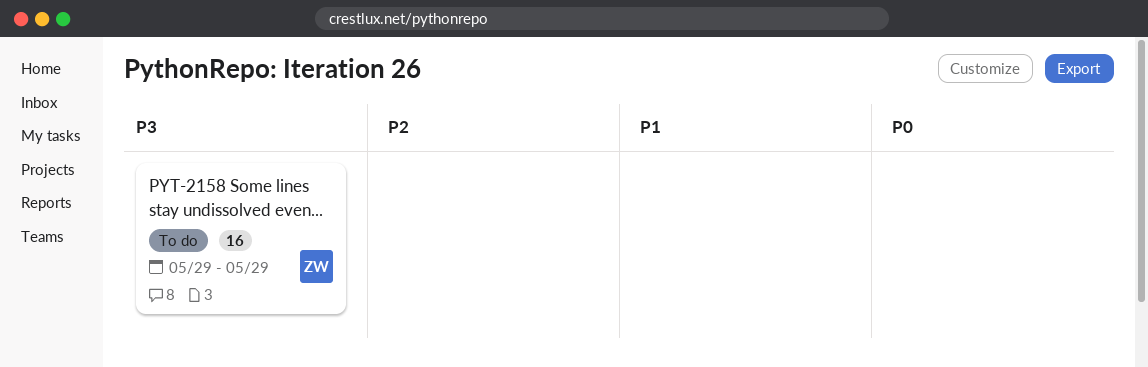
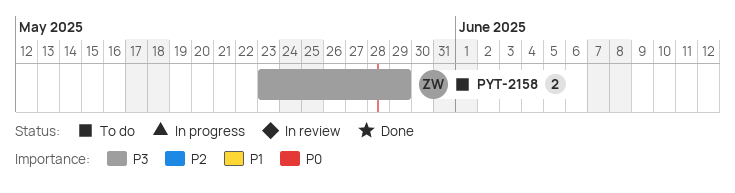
PYT-2158, estimate: 16 -> 2
PYT-2158, start: May 29 -> May 23

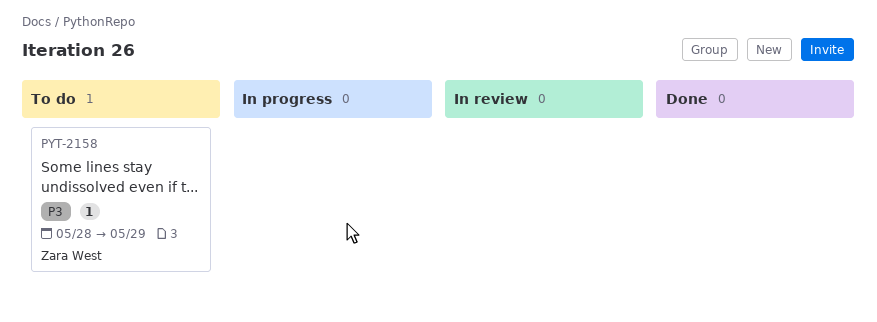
PYT-2158, estimate: 2 -> 1
PYT-2158, start: May 23 -> May 28

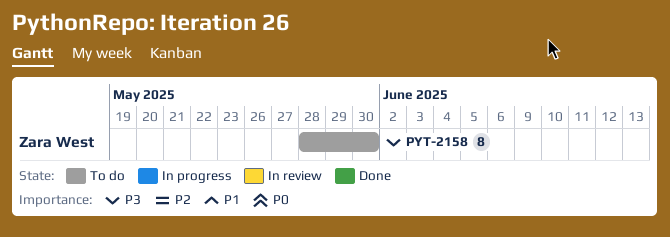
PYT-2158, estimate: 1 -> 8
PYT-2158, due: May 29 -> May 30

